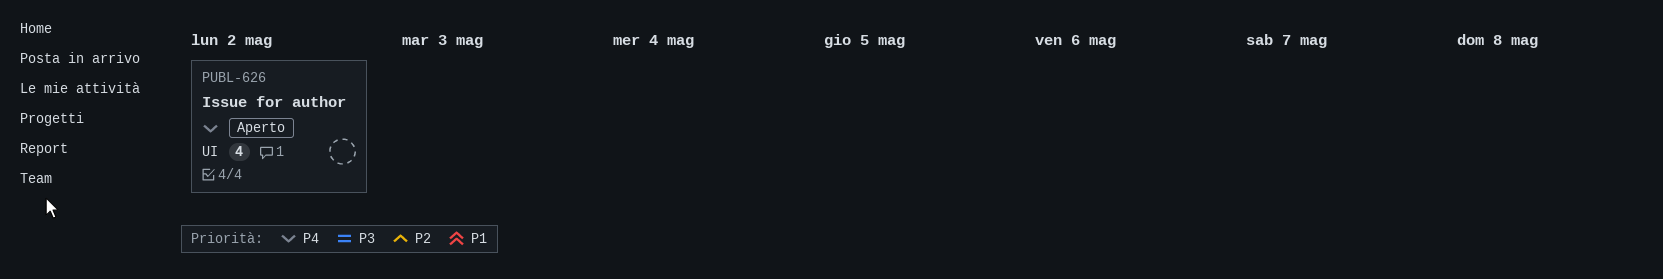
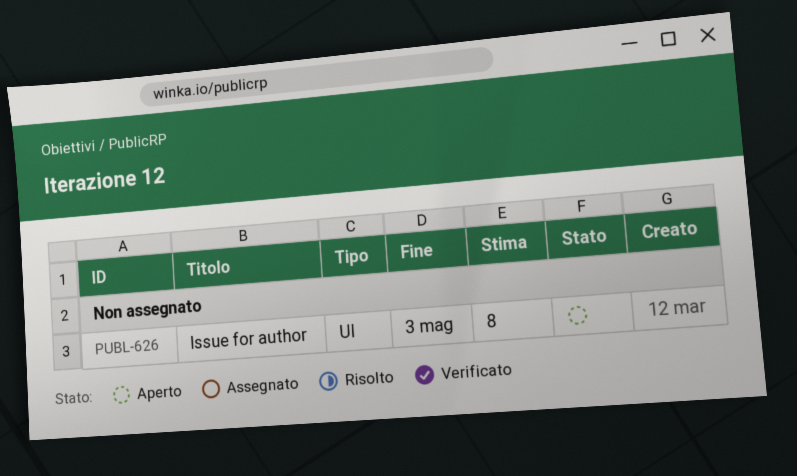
PUBL-626, estimate: 4 -> 8
PUBL-626, due: May 2 -> May 3

